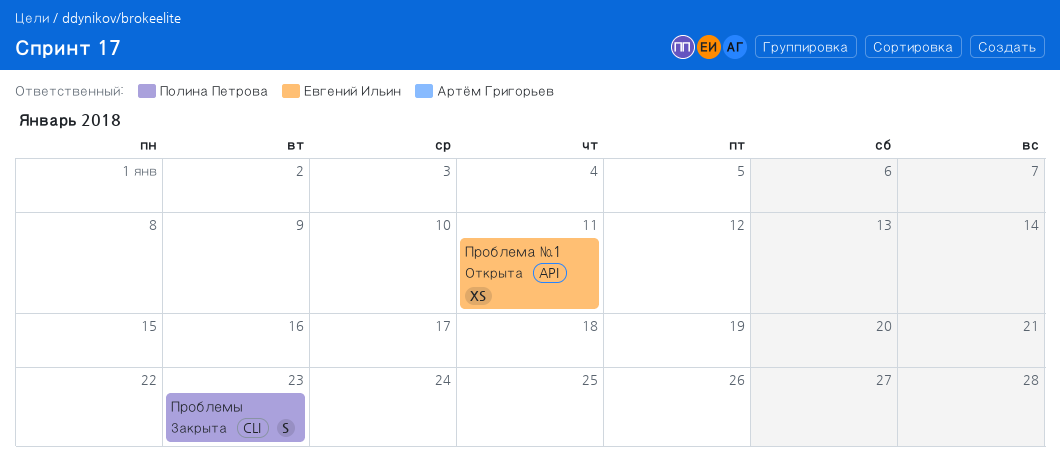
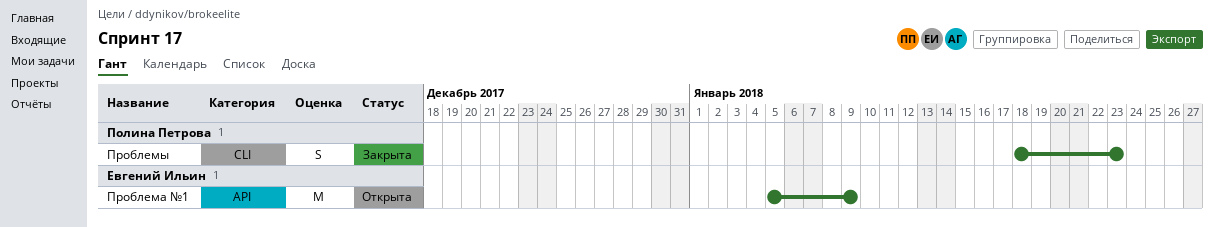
Проблема №1, estimate: XS -> M
Проблема №1, due: Jan 11 -> Jan 9

